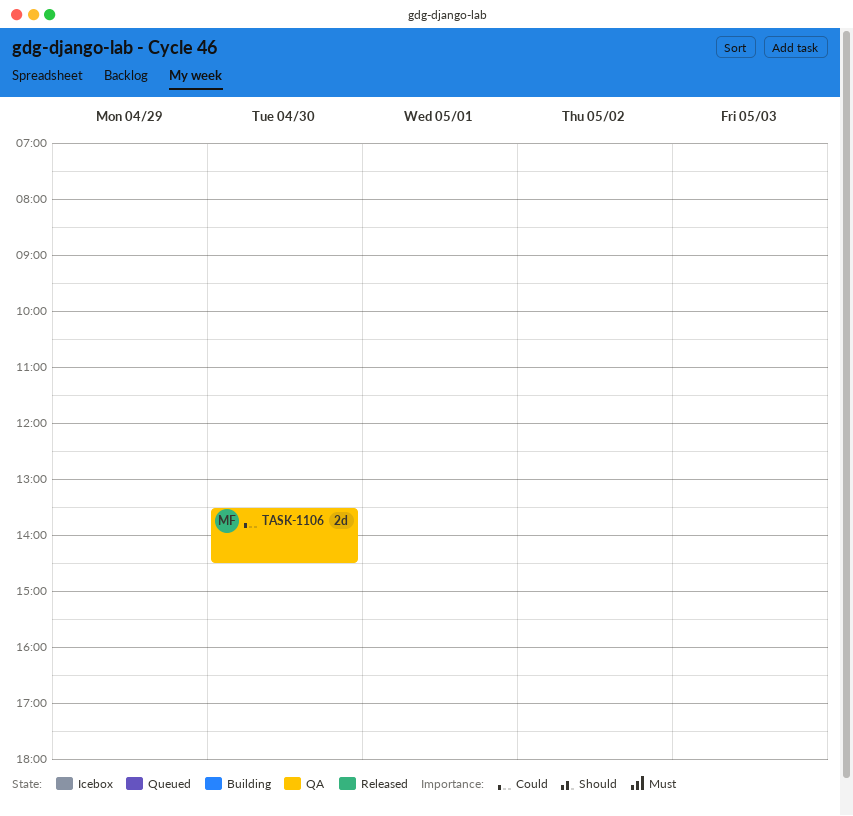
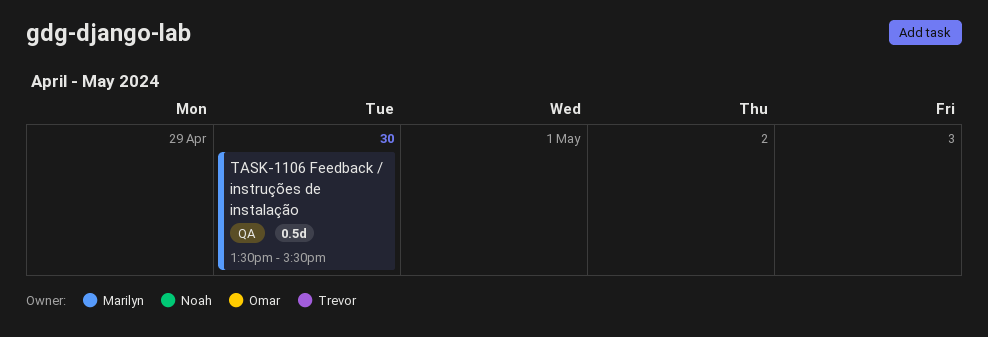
TASK-1106, estimate: 2d -> 0.5d
TASK-1106, ends: 14:30 -> 15:30

